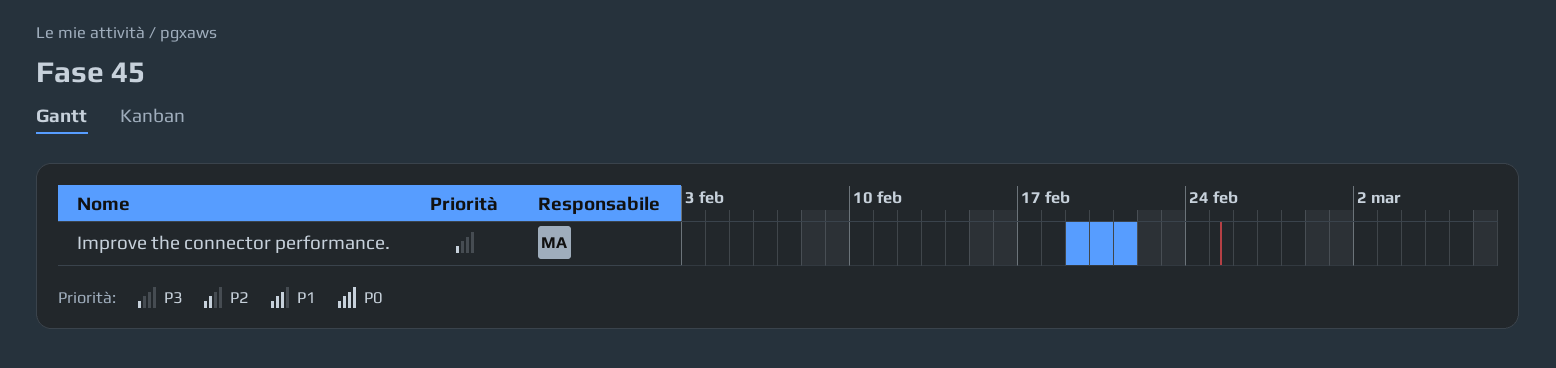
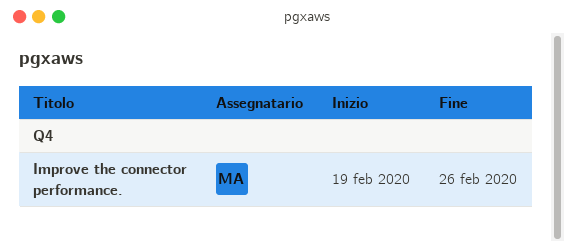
Improve the connector performance., due: Feb 21 -> Feb 26

